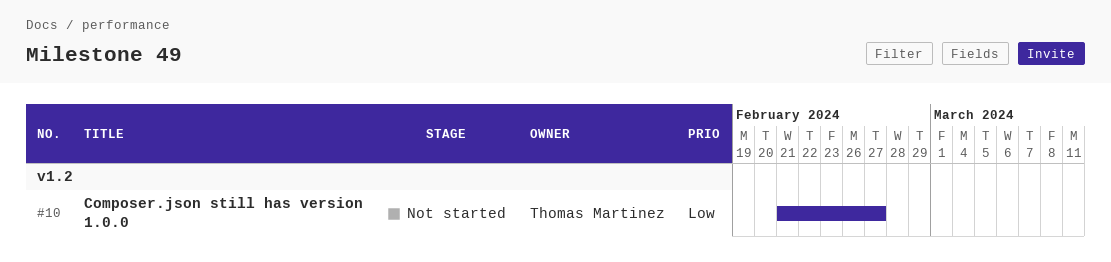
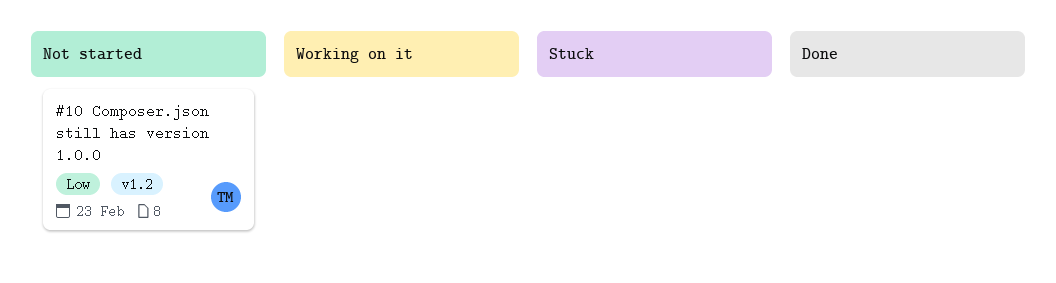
#10, due: Feb 27 -> Feb 23

